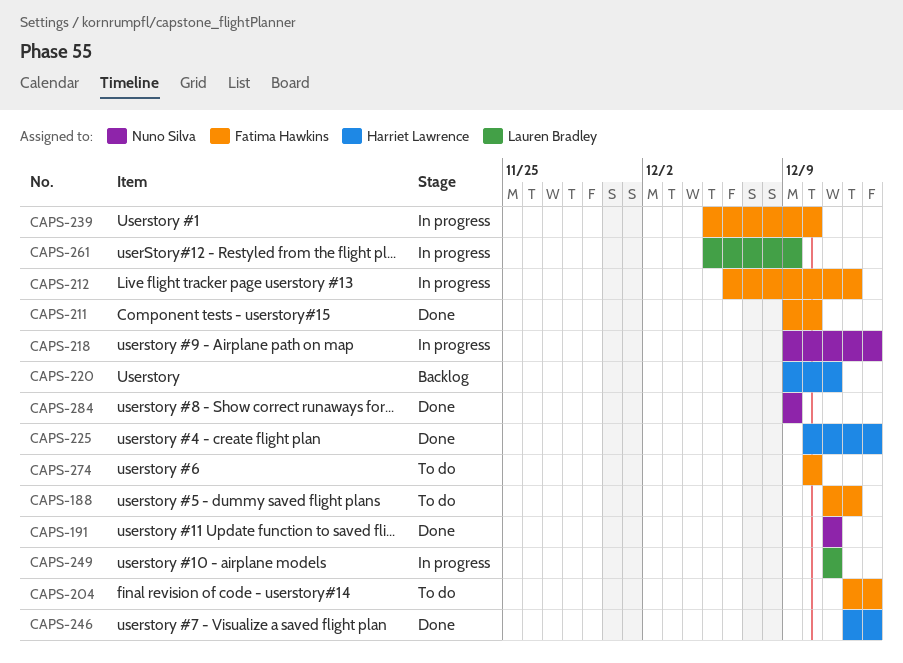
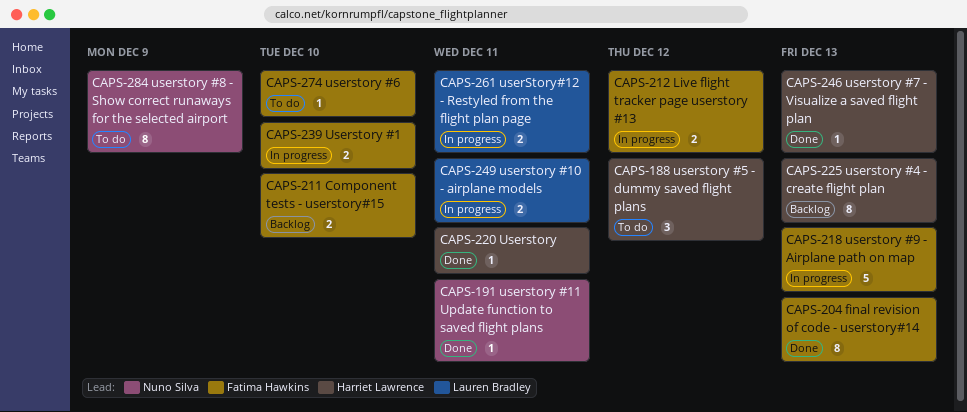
CAPS-188, owner: Fatima Hawkins -> Harriet Lawrence
CAPS-204, status: To do -> Done
CAPS-211, status: Done -> Backlog
CAPS-218, owner: Nuno Silva -> Fatima Hawkins
CAPS-220, status: Backlog -> Done
CAPS-225, status: Done -> Backlog
CAPS-261, due: Dec 9 -> Dec 11
CAPS-284, status: Done -> To do

